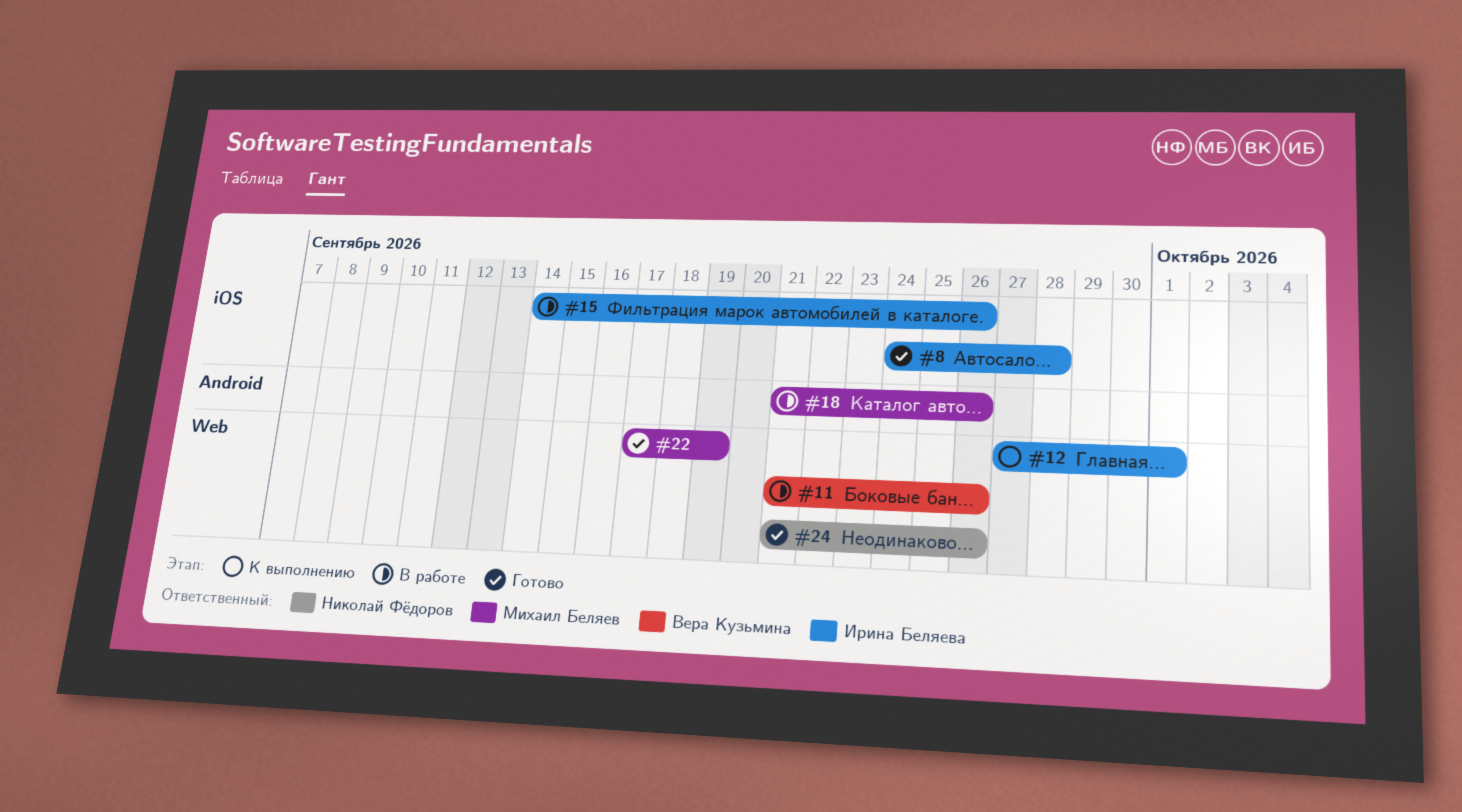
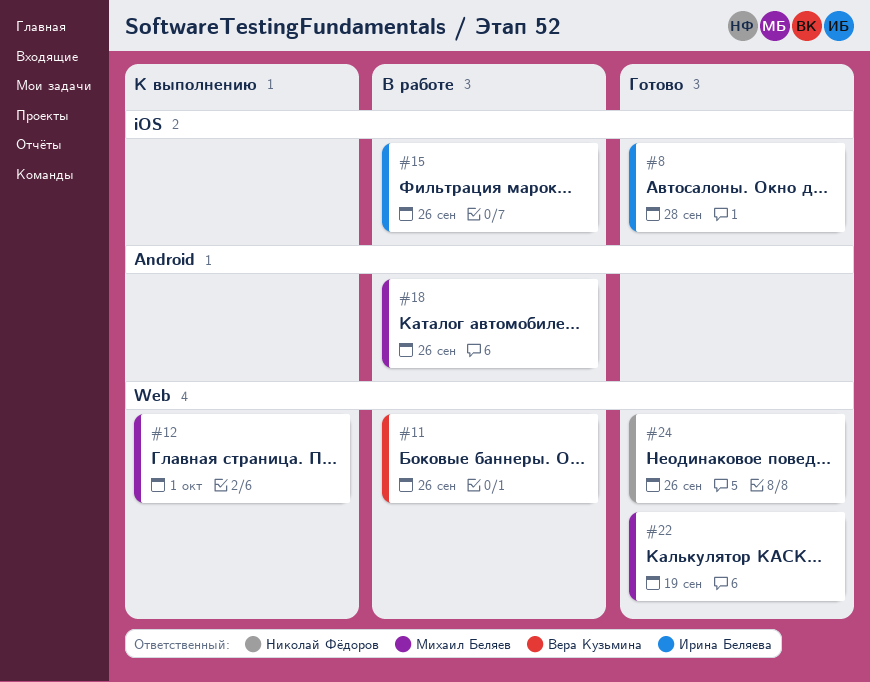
#12, owner: Ирина Беляева -> Михаил Беляев

